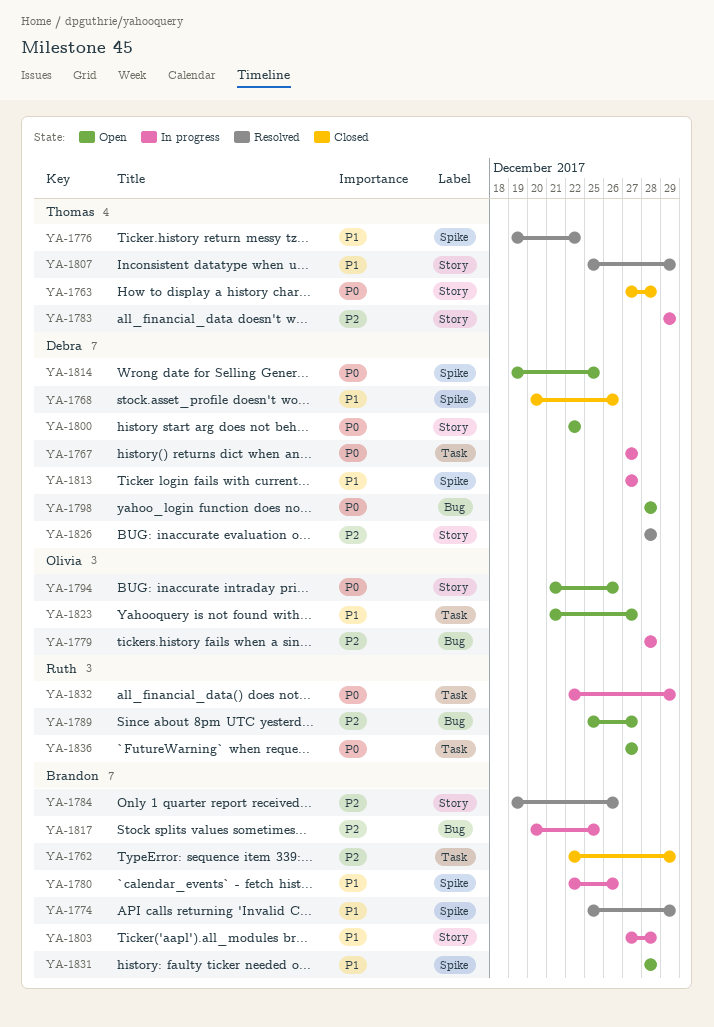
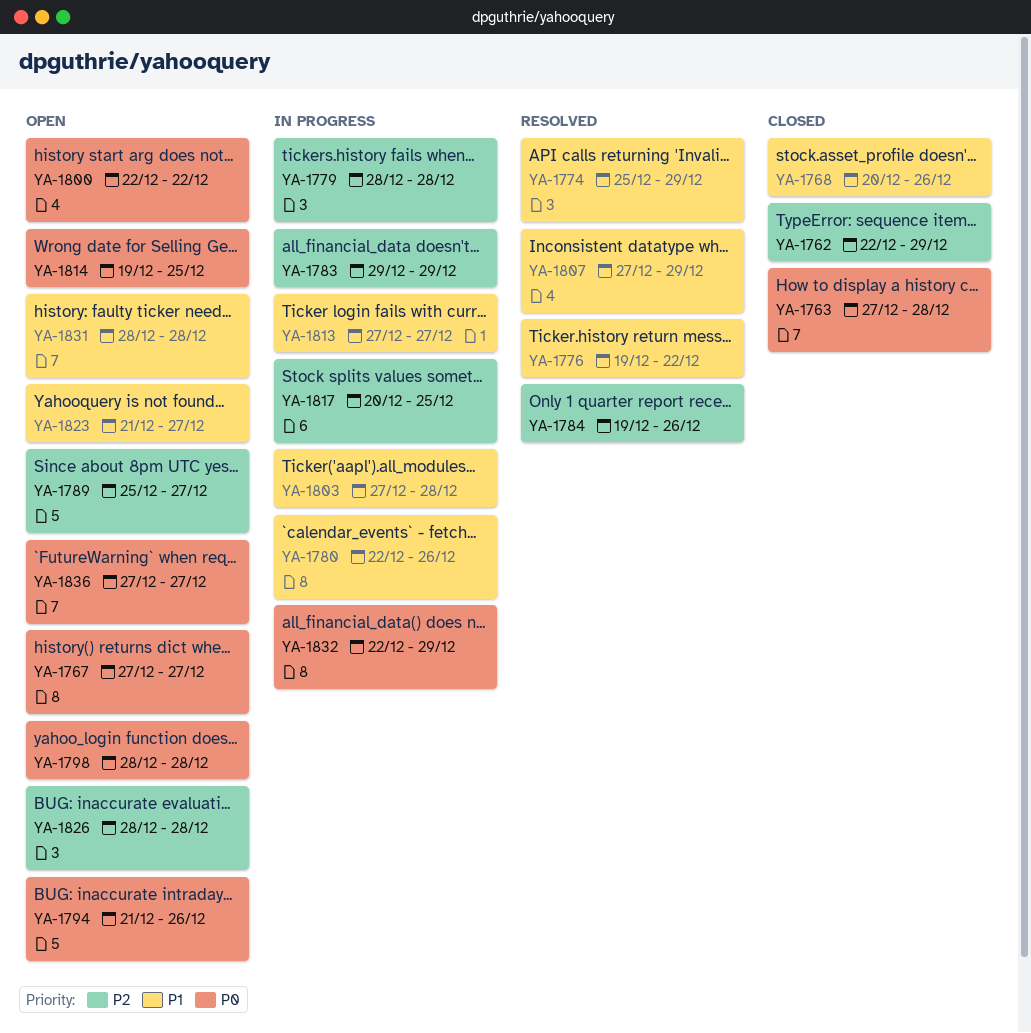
YA-1767, status: In progress -> Open
YA-1807, start: Dec 25 -> Dec 27
YA-1826, status: Resolved -> Open

